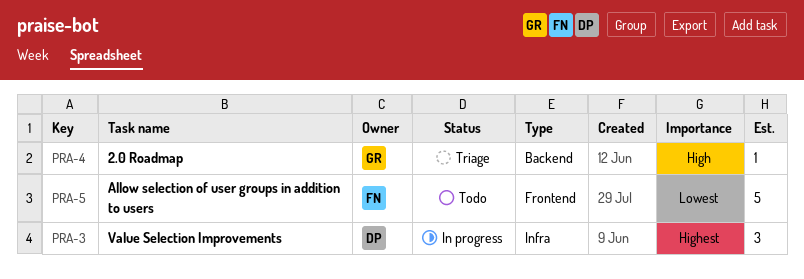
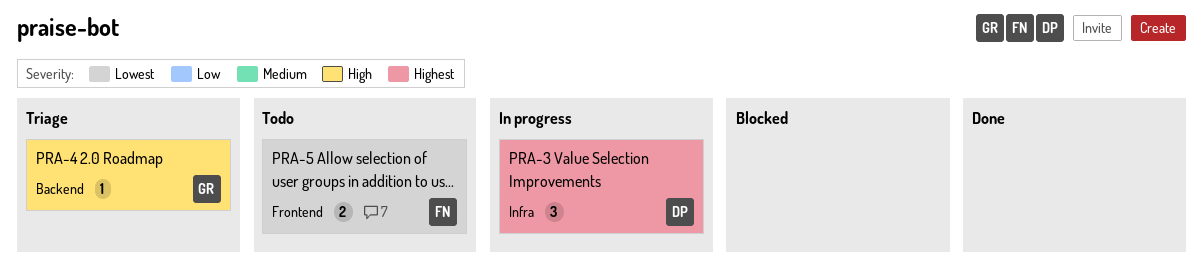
PRA-5, estimate: 5 -> 2

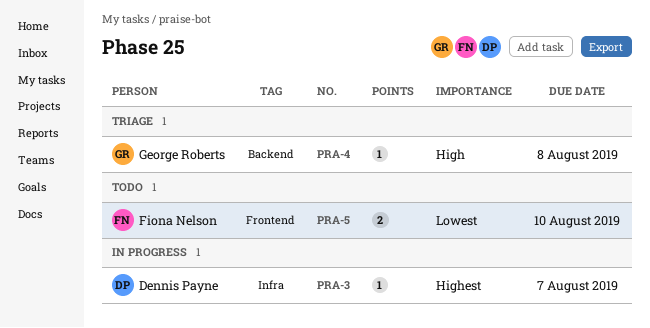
PRA-3, estimate: 3 -> 1

